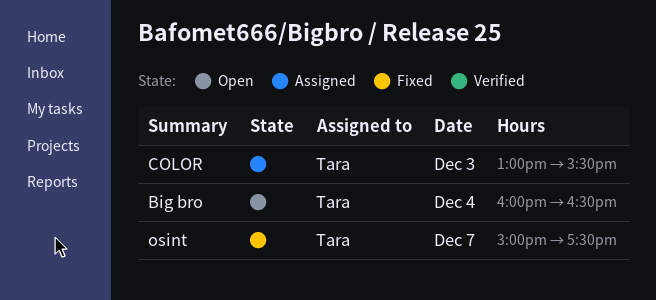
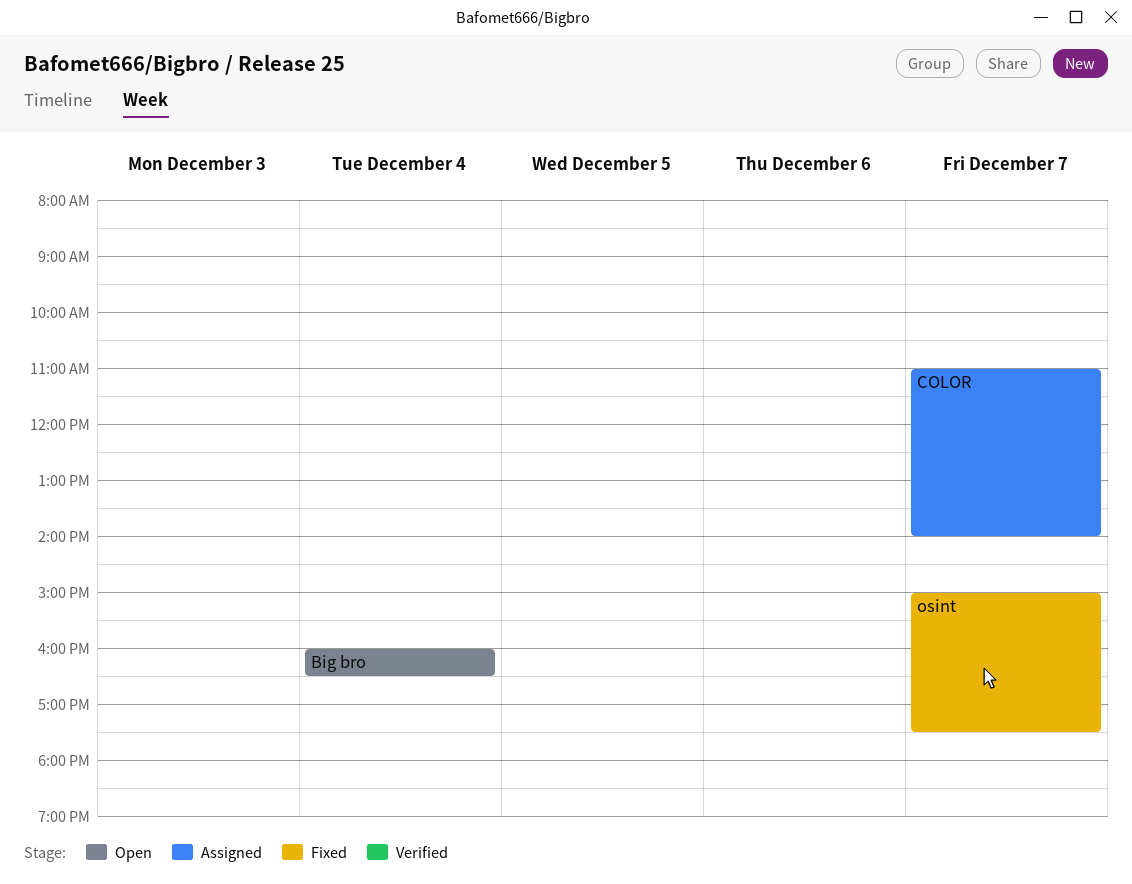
COLOR, day: Dec 3 -> Dec 7
COLOR, begins: 13:00 -> 11:00
COLOR, ends: 15:30 -> 14:00

